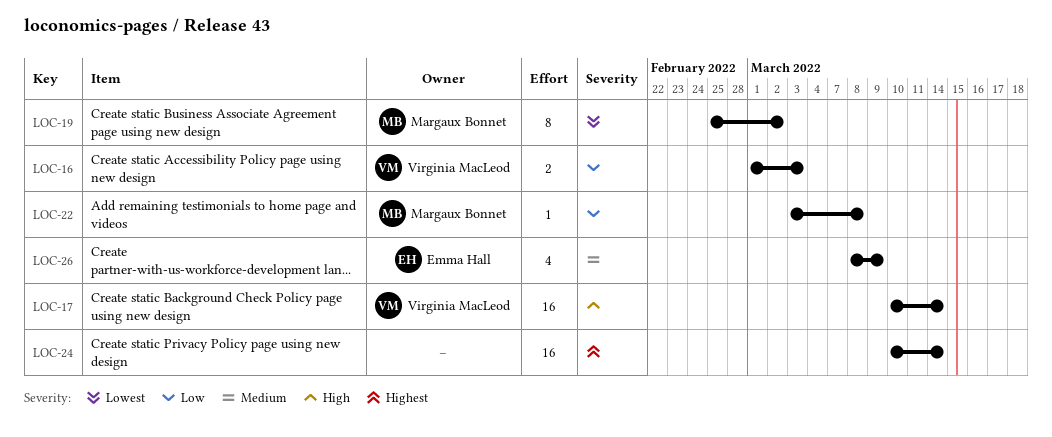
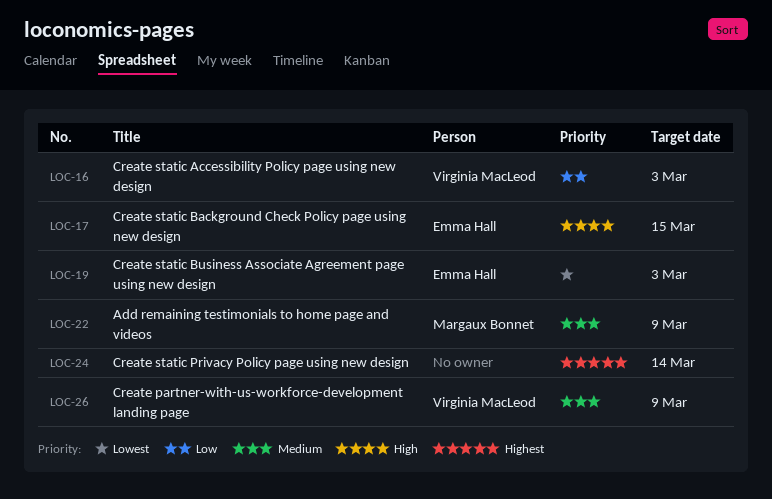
LOC-17, owner: Virginia MacLeod -> Emma Hall
LOC-17, due: Mar 14 -> Mar 15
LOC-19, owner: Margaux Bonnet -> Emma Hall
LOC-19, due: Mar 2 -> Mar 3
LOC-22, priority: Low -> Medium
LOC-22, due: Mar 8 -> Mar 9
LOC-26, owner: Emma Hall -> Virginia MacLeod

